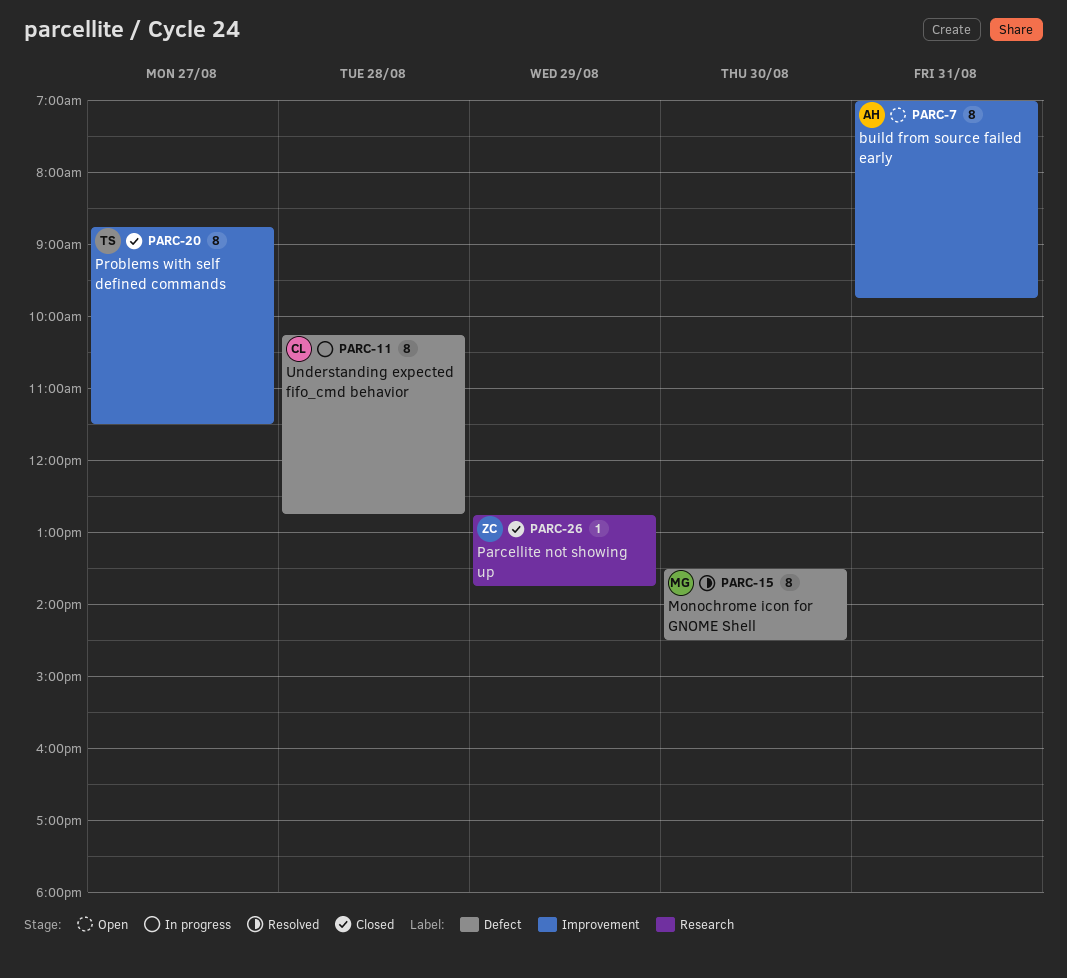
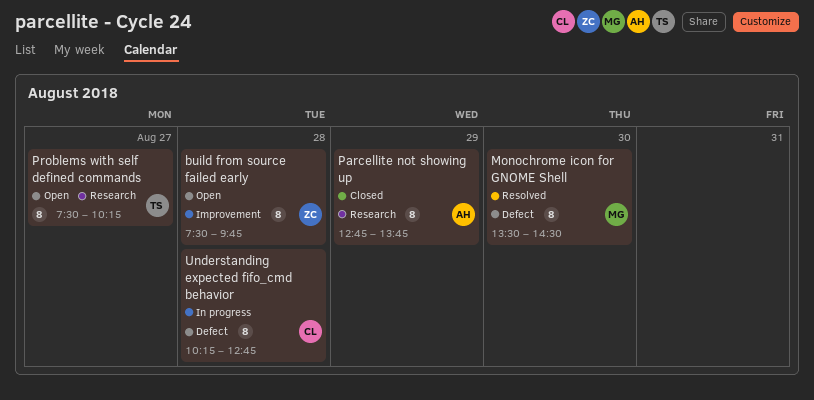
build from source failed early, owner: AH -> ZC
build from source failed early, day: Aug 31 -> Aug 28
build from source failed early, begins: 07:00 -> 07:30
Parcellite not showing up, owner: ZC -> AH
Parcellite not showing up, estimate: 1 -> 8
Problems with self defined commands, status: Closed -> Open
Problems with self defined commands, label: Improvement -> Research
Problems with self defined commands, begins: 08:45 -> 07:30
Problems with self defined commands, ends: 11:30 -> 10:15

